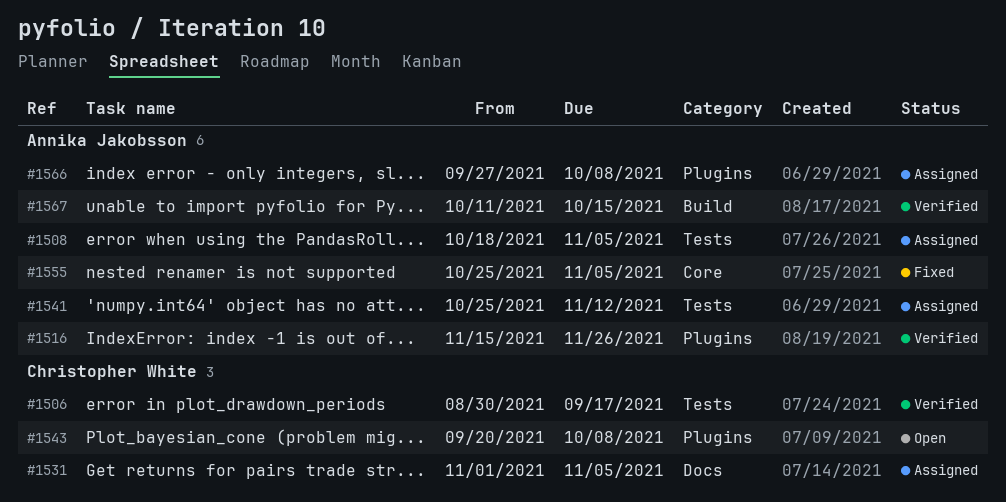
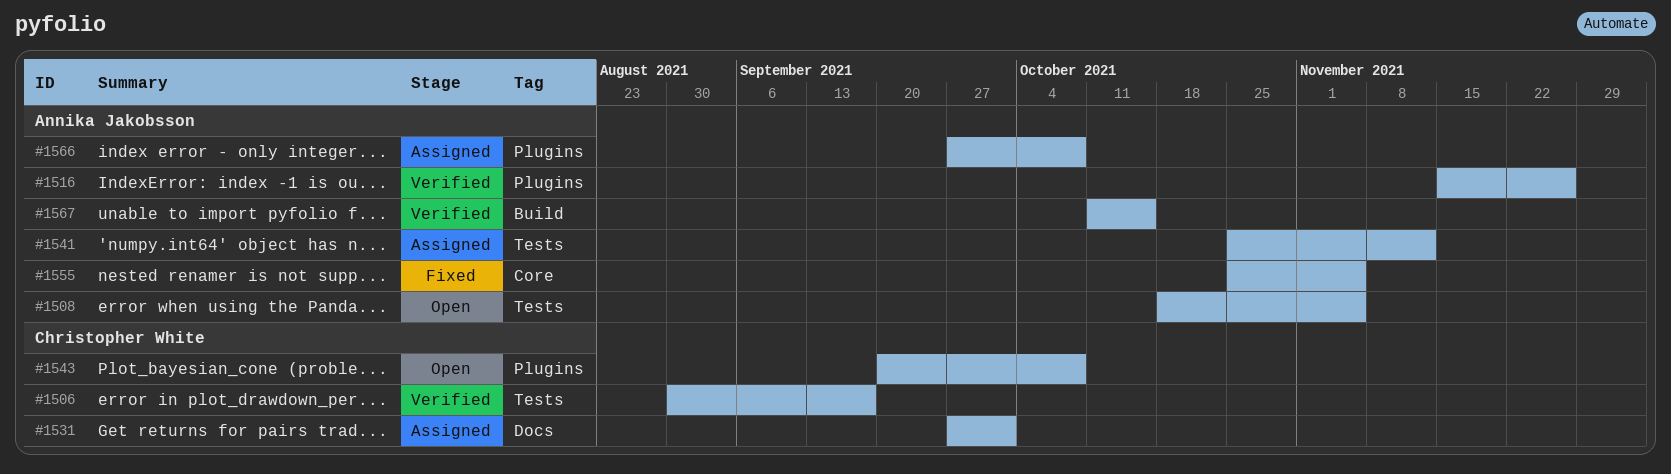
#1508, status: Assigned -> Open
#1531, start: Nov 1 -> Sep 27
#1531, due: Nov 5 -> Oct 1

